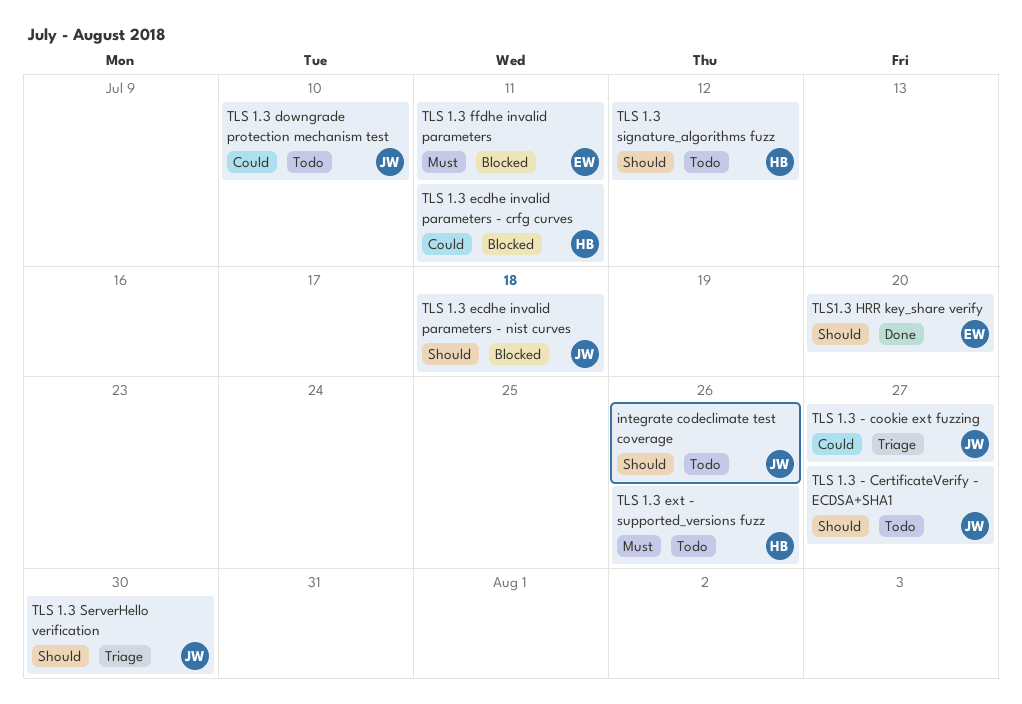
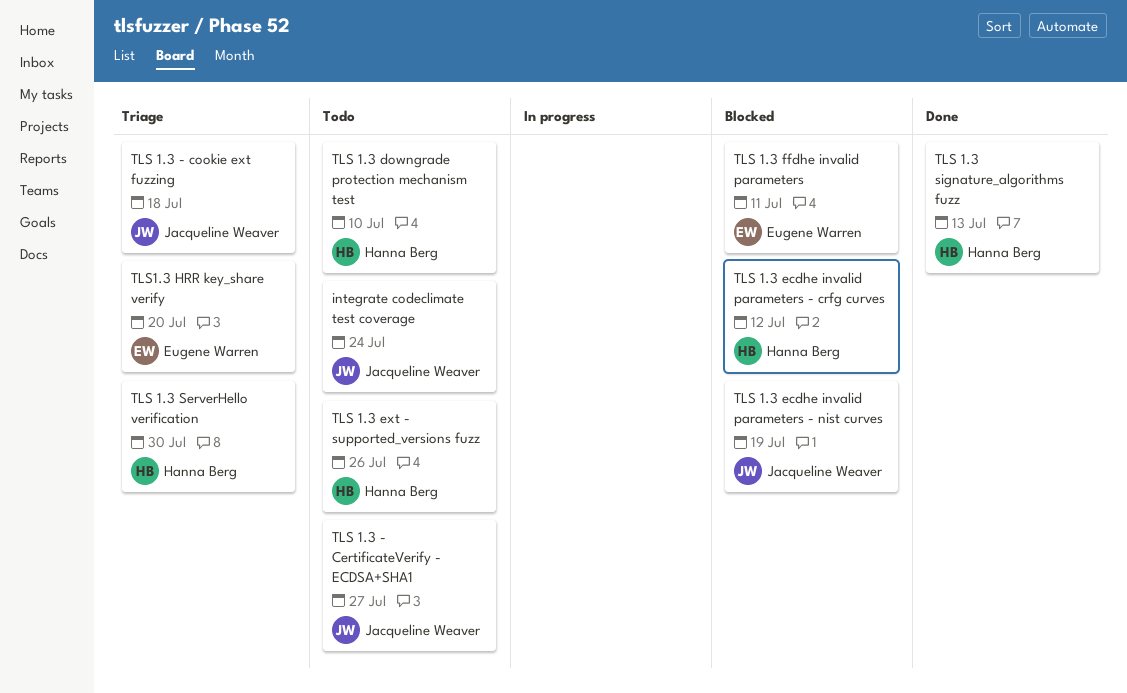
integrate codeclimate test coverage, due: Jul 26 -> Jul 24
TLS 1.3 - cookie ext fuzzing, due: Jul 27 -> Jul 18
TLS 1.3 downgrade protection mechanism test, owner: Jacqueline Weaver -> Hanna Berg
TLS 1.3 ecdhe invalid parameters - crfg curves, due: Jul 11 -> Jul 12
TLS 1.3 ecdhe invalid parameters - nist curves, due: Jul 18 -> Jul 19
TLS 1.3 ServerHello verification, owner: Jacqueline Weaver -> Hanna Berg
TLS 1.3 signature_algorithms fuzz, status: Todo -> Done
TLS 1.3 signature_algorithms fuzz, due: Jul 12 -> Jul 13
TLS1.3 HRR key_share verify, status: Done -> Triage

